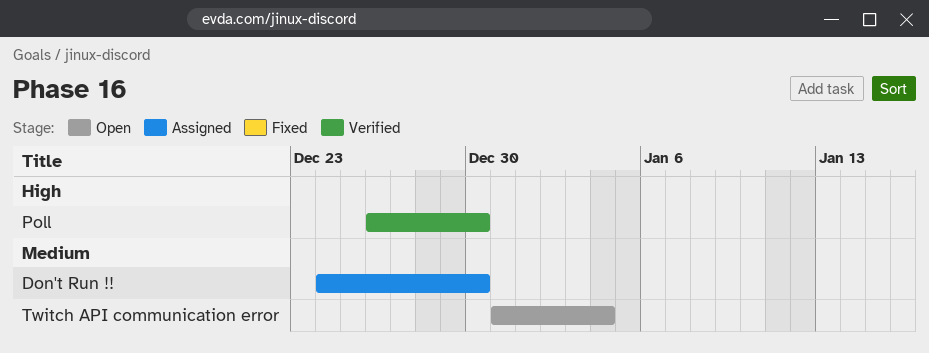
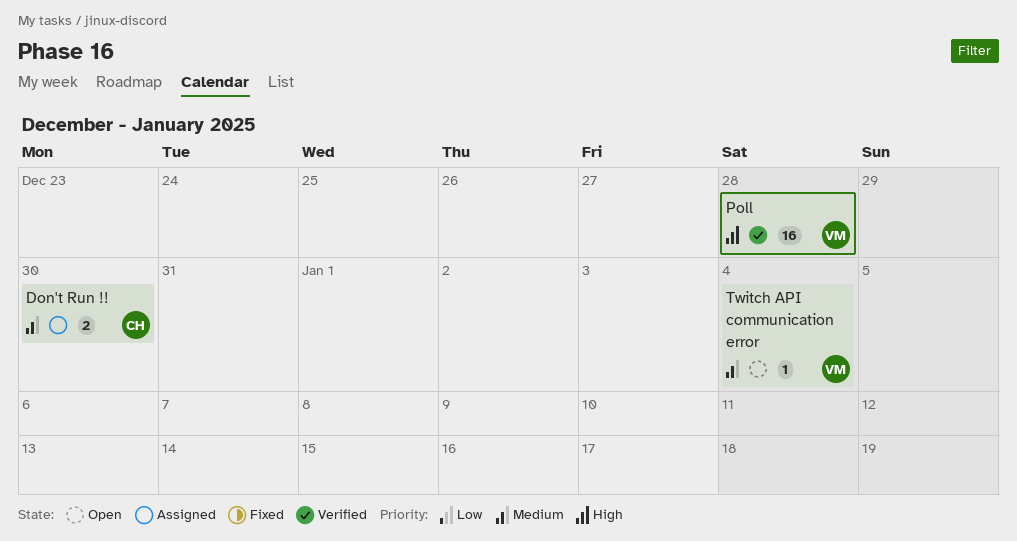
Poll, due: Dec 30 -> Dec 28

